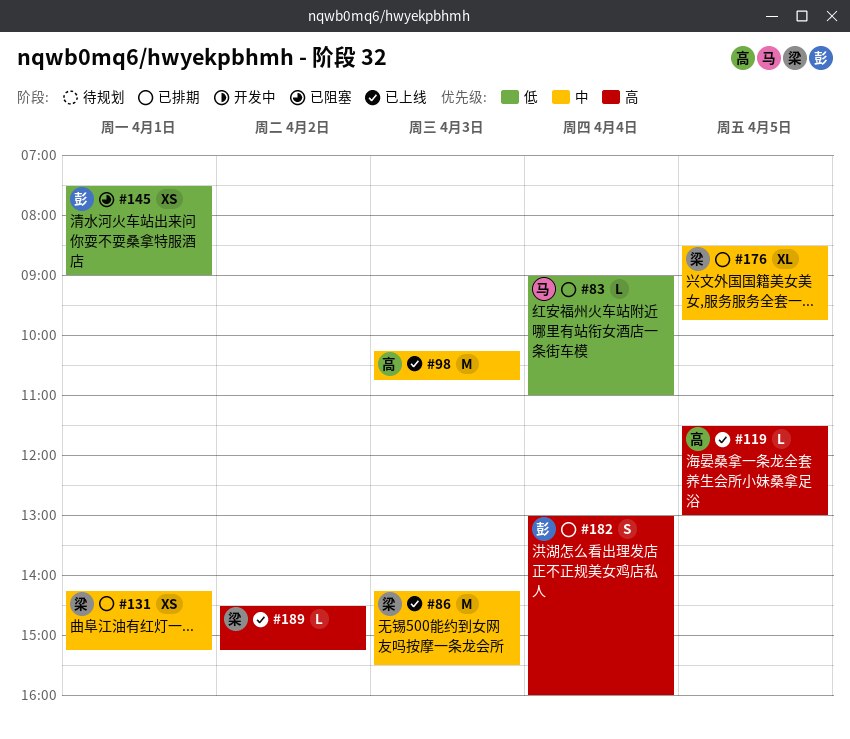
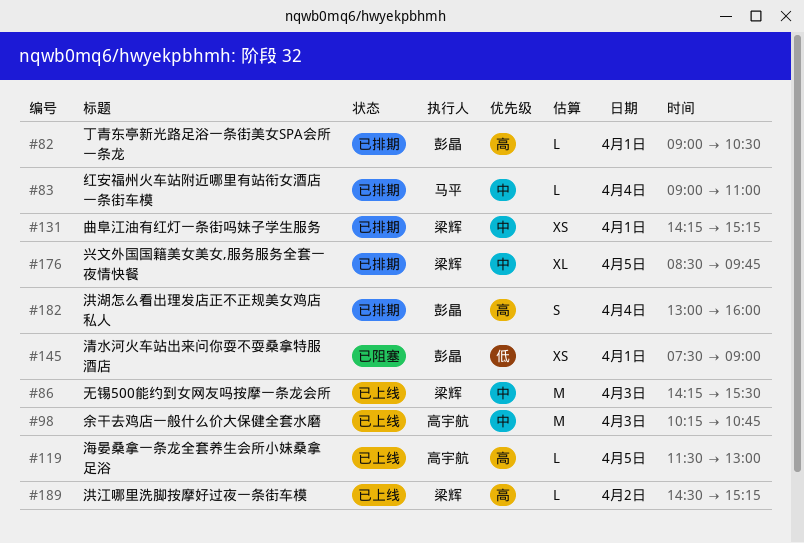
#82: none -> present
#83, priority: 低 -> 中

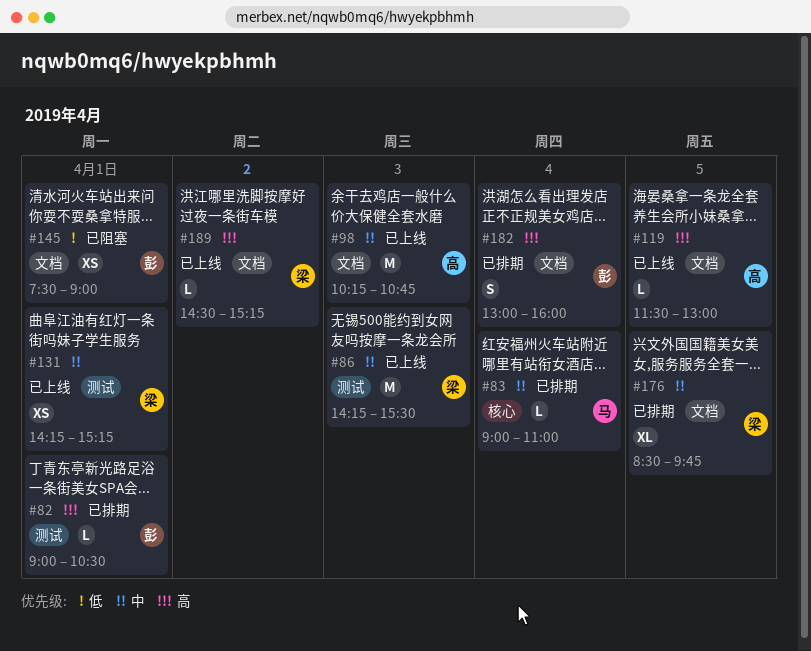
#131, status: 已排期 -> 已上线

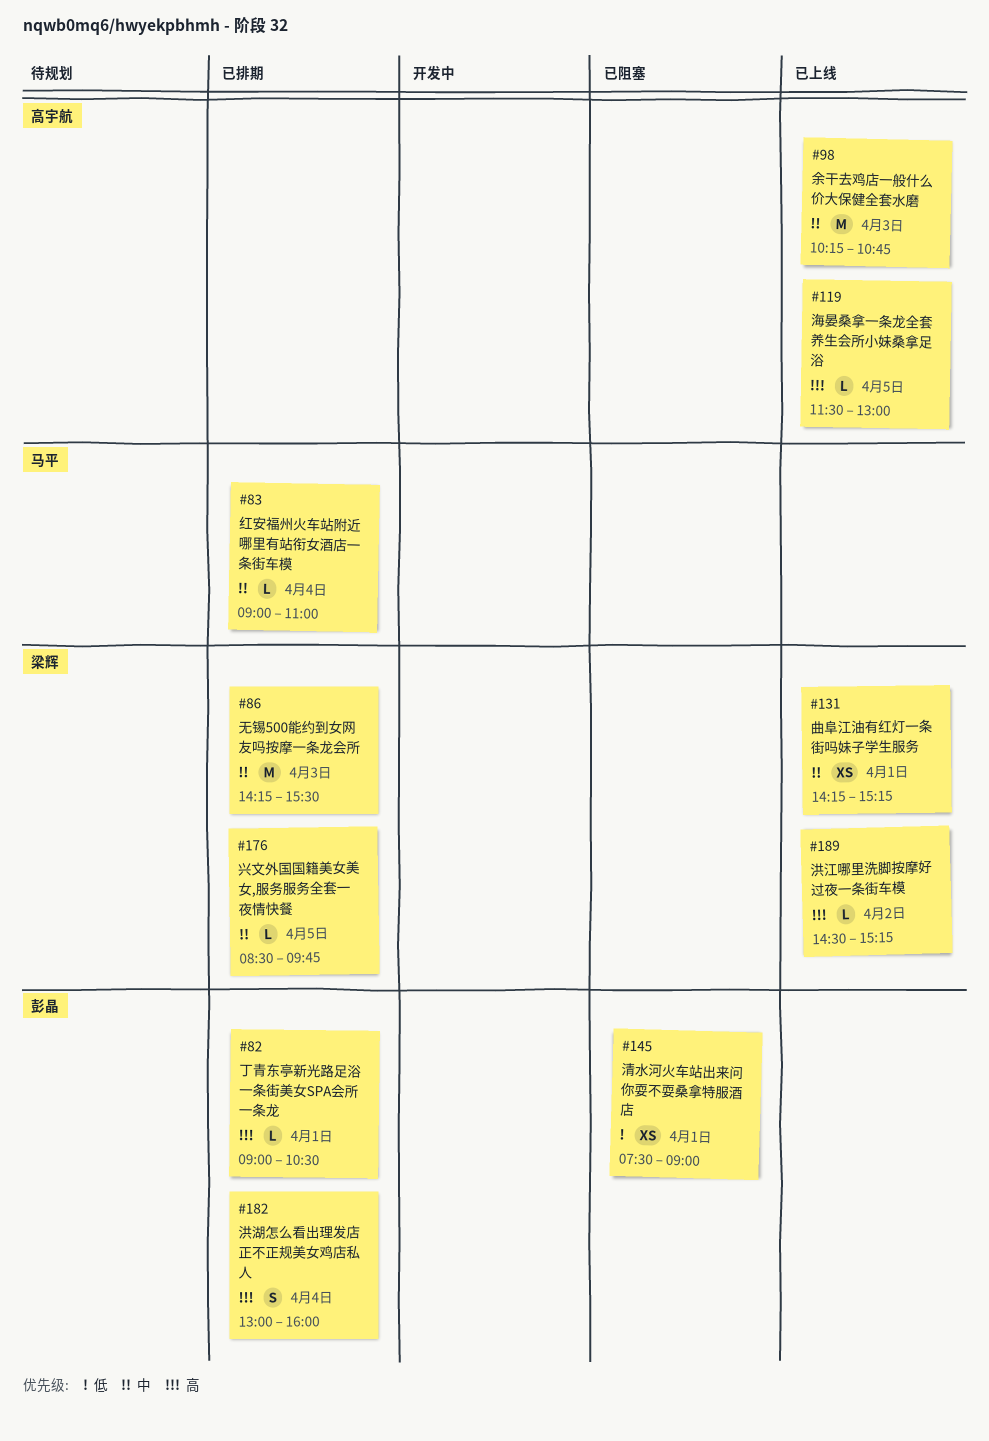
#86, status: 已上线 -> 已排期
#176, estimate: XL -> L

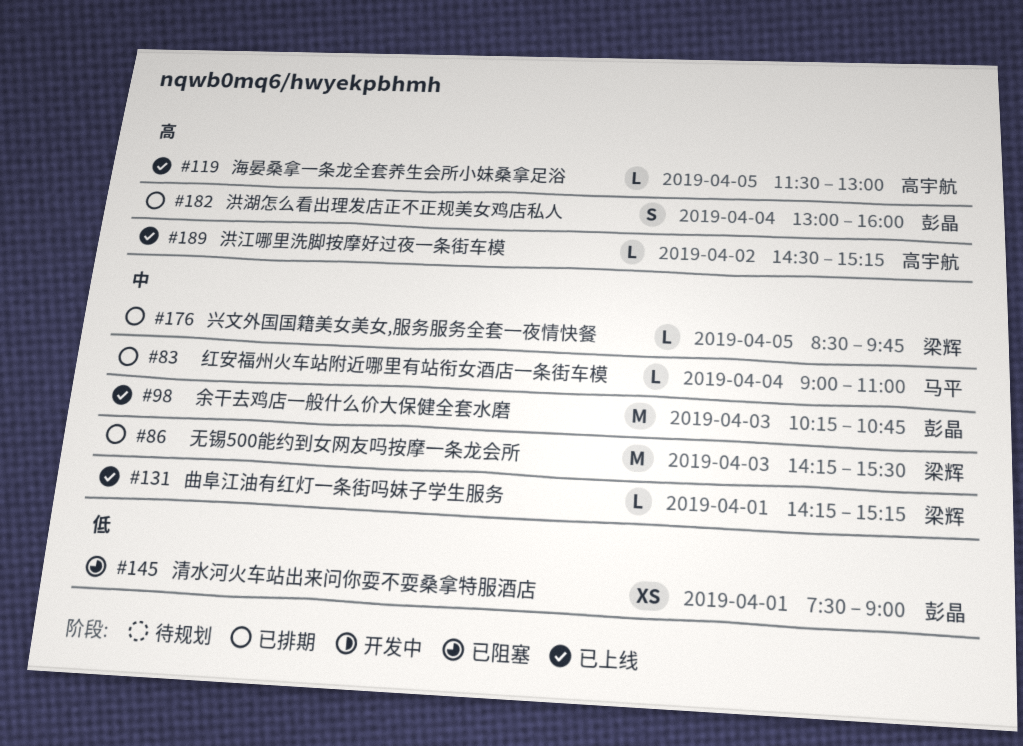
#82: present -> none
#98, owner: 高宇航 -> 彭晶
#131, estimate: XS -> L
#189, owner: 梁辉 -> 高宇航

